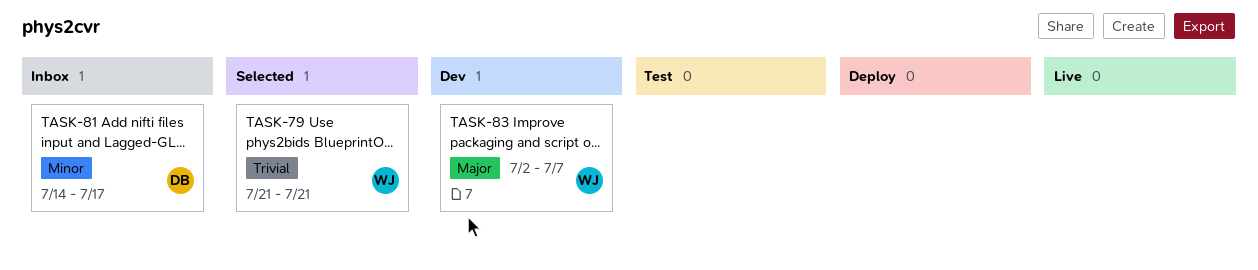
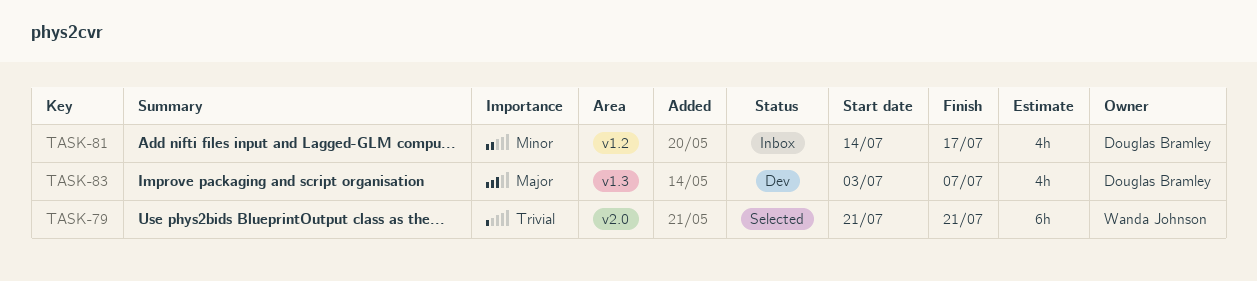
TASK-83, owner: Wanda Johnson -> Douglas Bramley
TASK-83, start: Jul 2 -> Jul 3

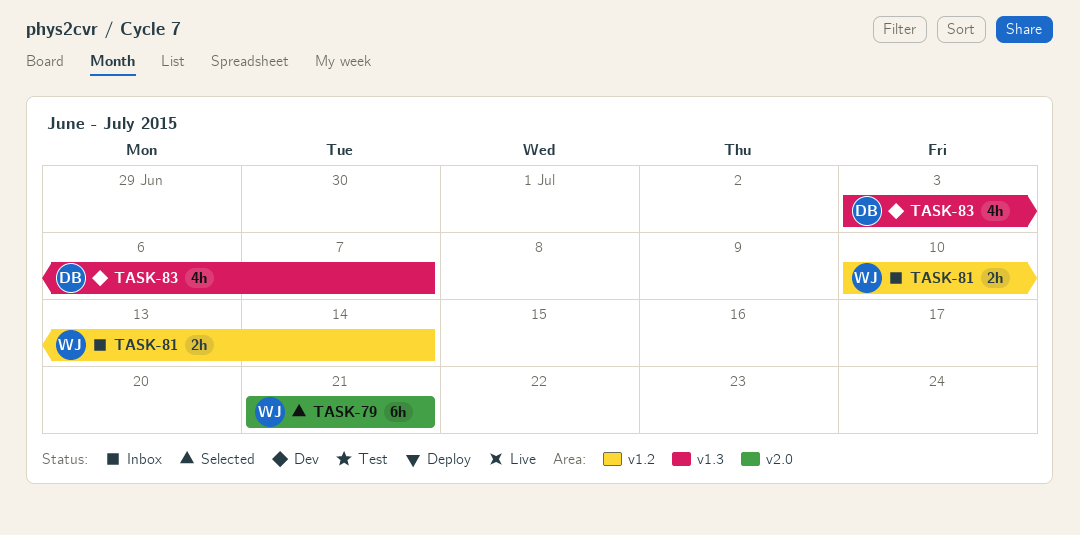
TASK-81, owner: Douglas Bramley -> Wanda Johnson
TASK-81, estimate: 4h -> 2h
TASK-81, start: Jul 14 -> Jul 10
TASK-81, due: Jul 17 -> Jul 14

